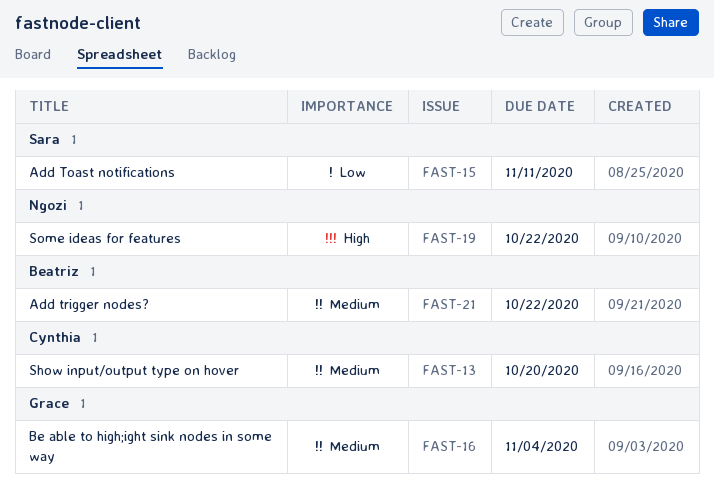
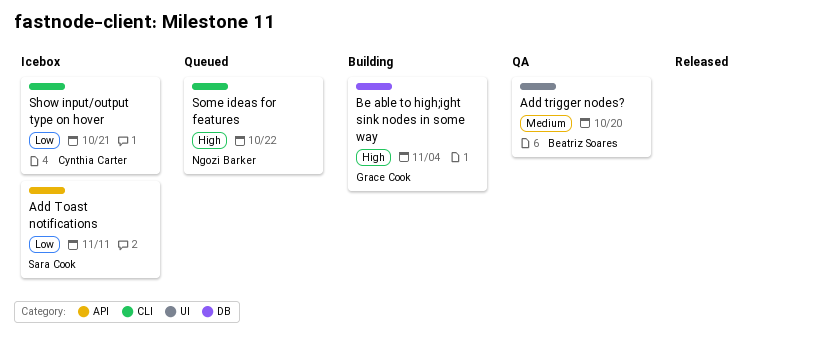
Add trigger nodes?, due: Oct 22 -> Oct 20
Be able to high;ight sink nodes in some way, priority: Medium -> High
Show input/output type on hover, priority: Medium -> Low
Show input/output type on hover, due: Oct 20 -> Oct 21

